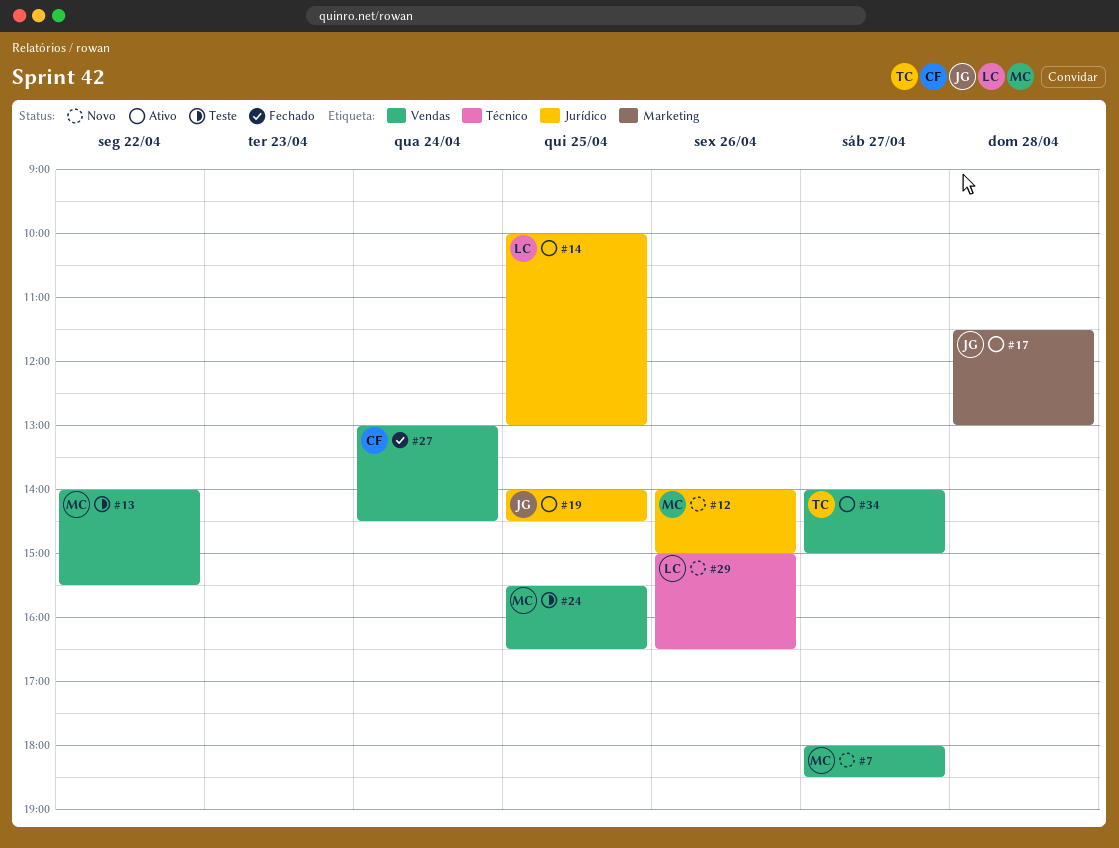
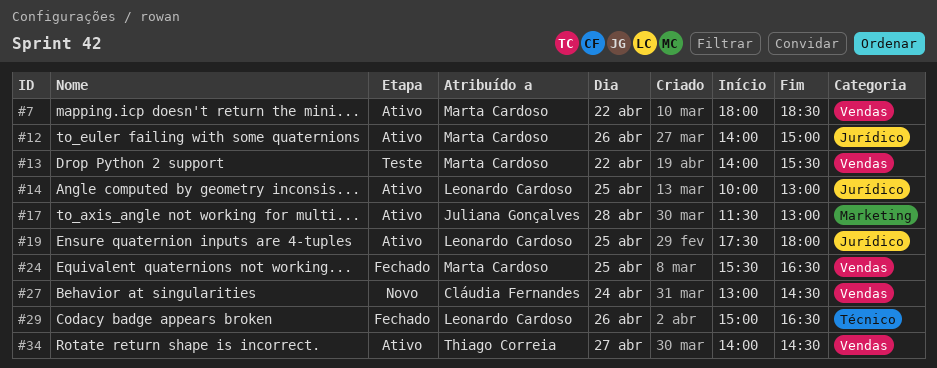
#7, status: Novo -> Ativo
#7, day: Apr 27 -> Apr 22
#12, status: Novo -> Ativo
#19, owner: Juliana Gonçalves -> Leonardo Cardoso
#19, begins: 14:00 -> 17:30
#19, ends: 14:30 -> 18:00
#24, status: Teste -> Fechado
#27, status: Fechado -> Novo
#29, status: Novo -> Fechado
#34, ends: 15:00 -> 14:30

